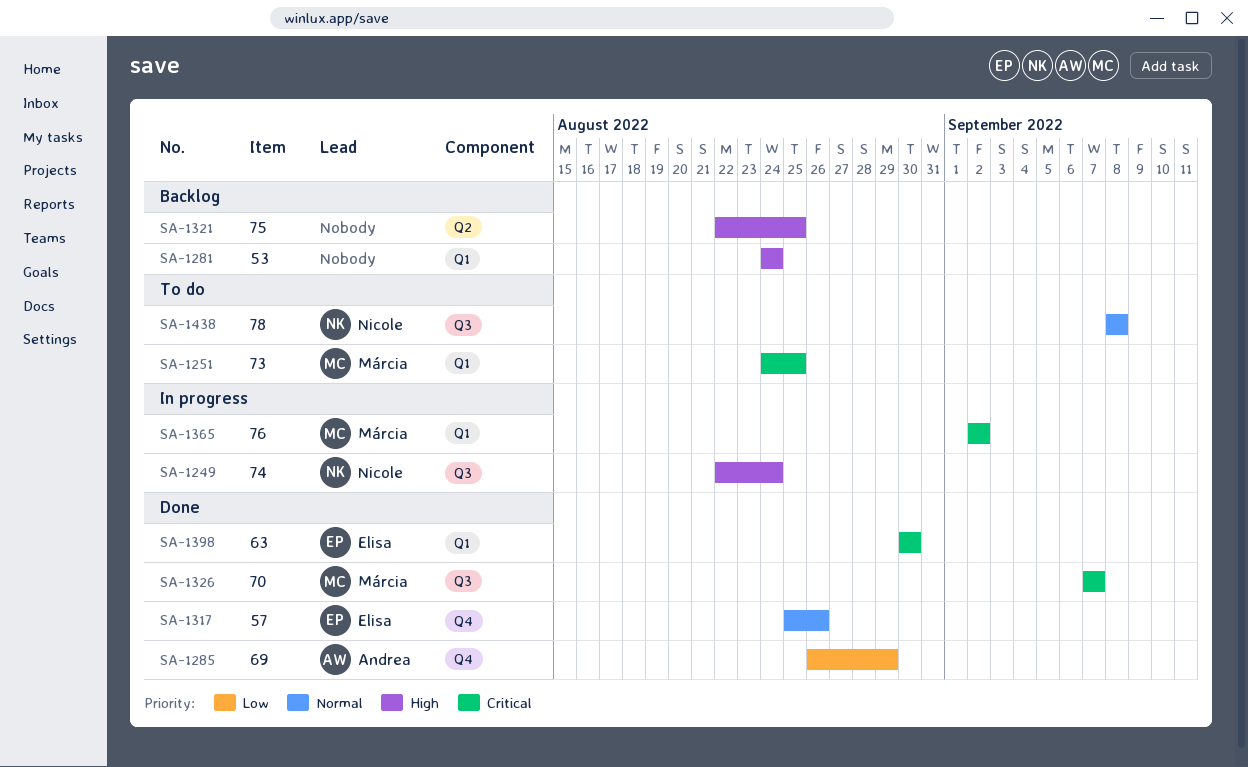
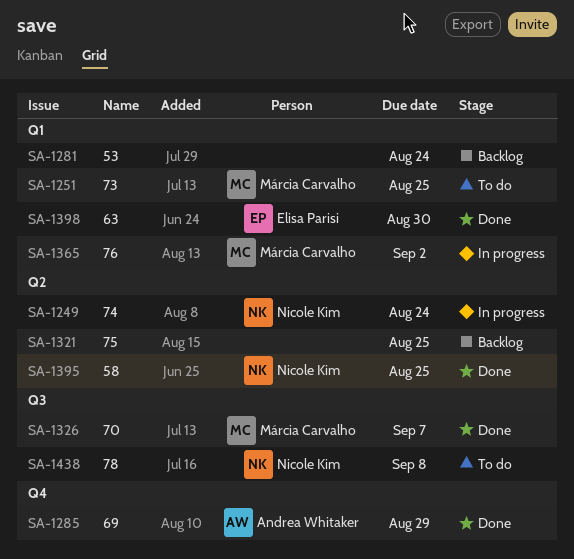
SA-1249, label: Q3 -> Q2
SA-1317: present -> none
SA-1395: none -> present

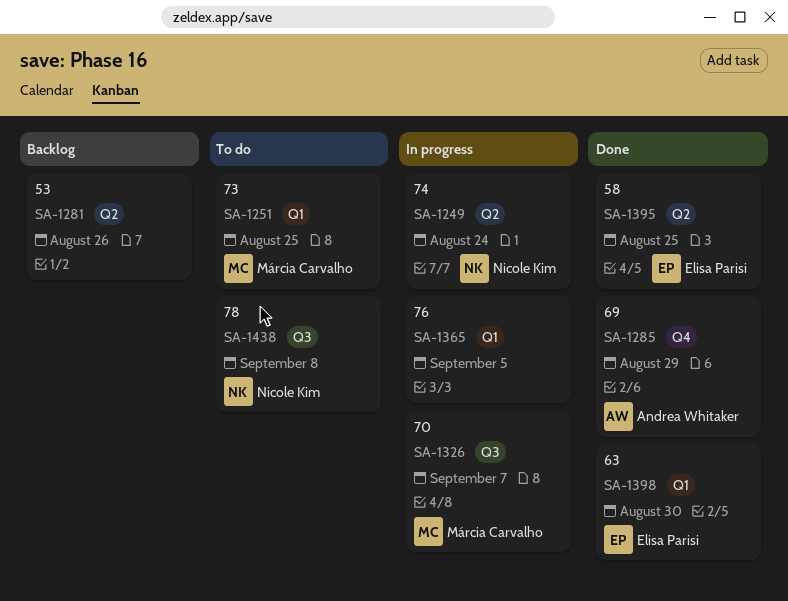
SA-1281, label: Q1 -> Q2
SA-1281, due: Aug 24 -> Aug 26
SA-1321: present -> none
SA-1326, status: Done -> In progress
SA-1365, owner: Márcia Carvalho -> none
SA-1365, due: Sep 2 -> Sep 5
SA-1395, owner: Nicole Kim -> Elisa Parisi

